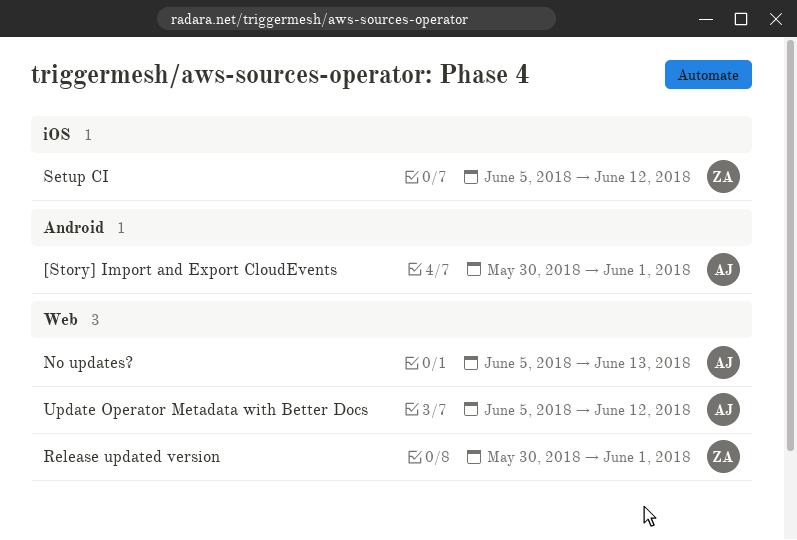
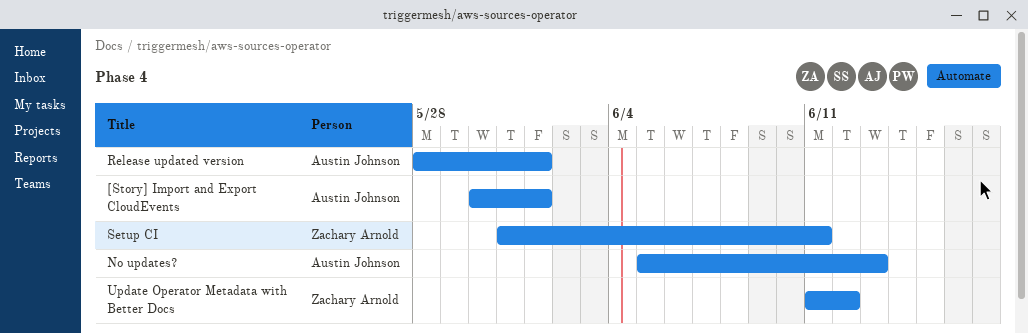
Release updated version, owner: Zachary Arnold -> Austin Johnson
Release updated version, start: May 30 -> May 28
Setup CI, start: Jun 5 -> May 31
Setup CI, due: Jun 12 -> Jun 11
Update Operator Metadata with Better Docs, owner: Austin Johnson -> Zachary Arnold
Update Operator Metadata with Better Docs, start: Jun 5 -> Jun 11

